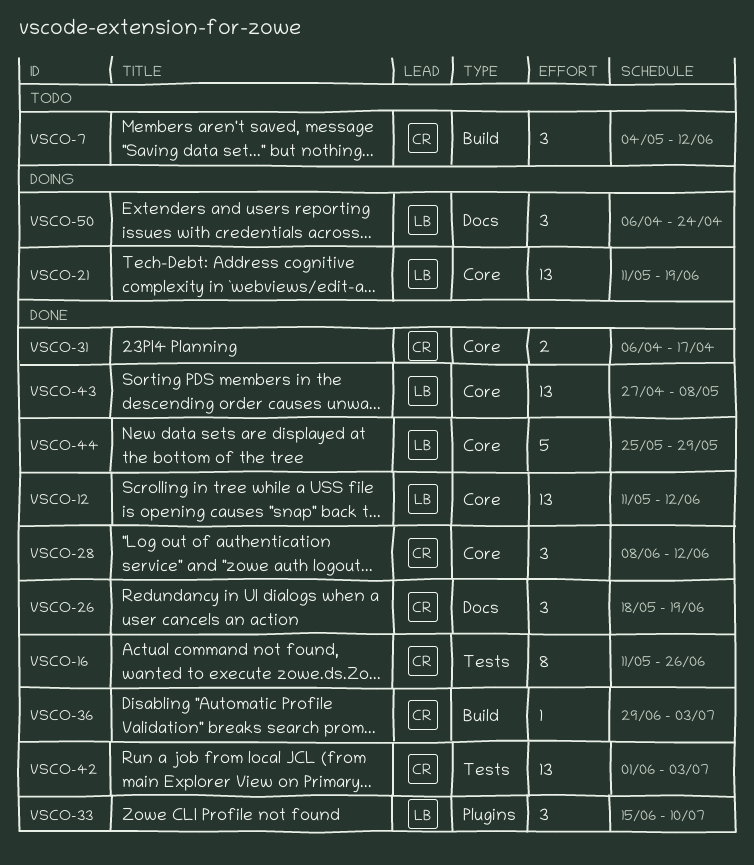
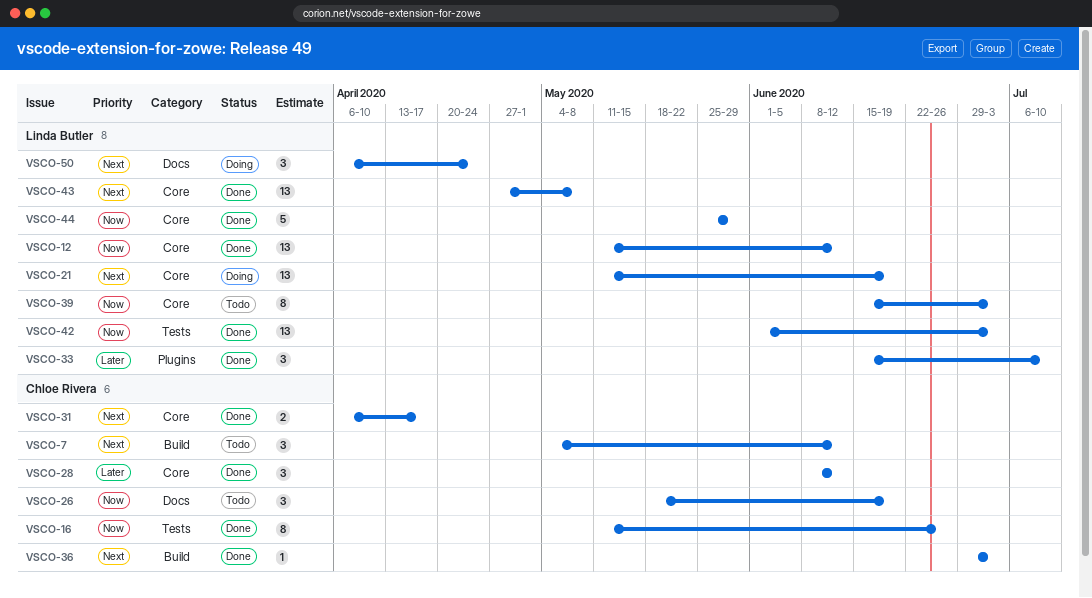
VSCO-26, status: Done -> Todo
VSCO-39: none -> present
VSCO-42, owner: Chloe Rivera -> Linda Butler

